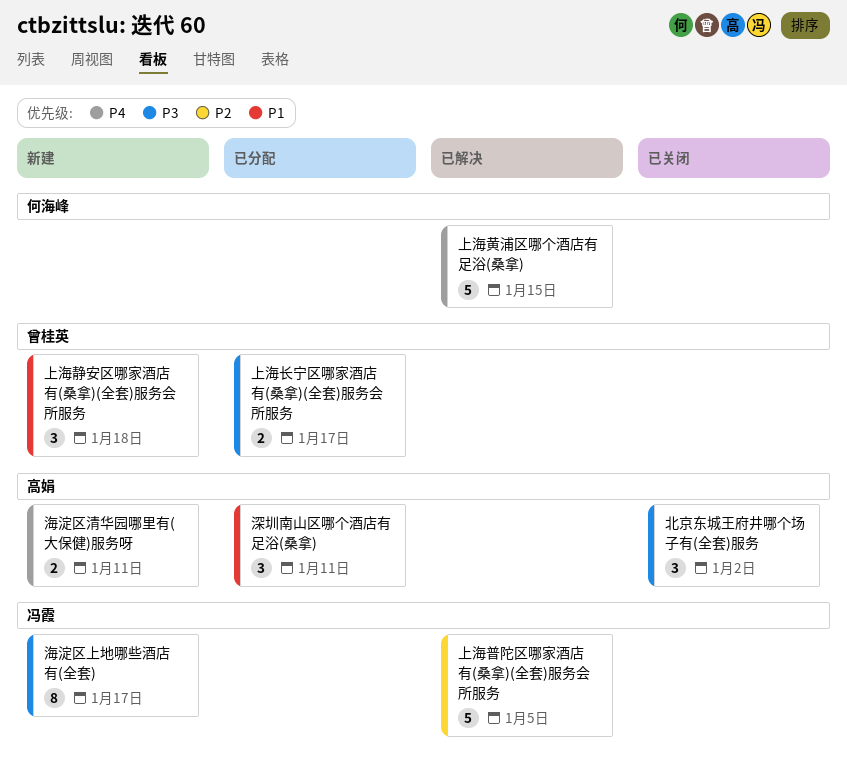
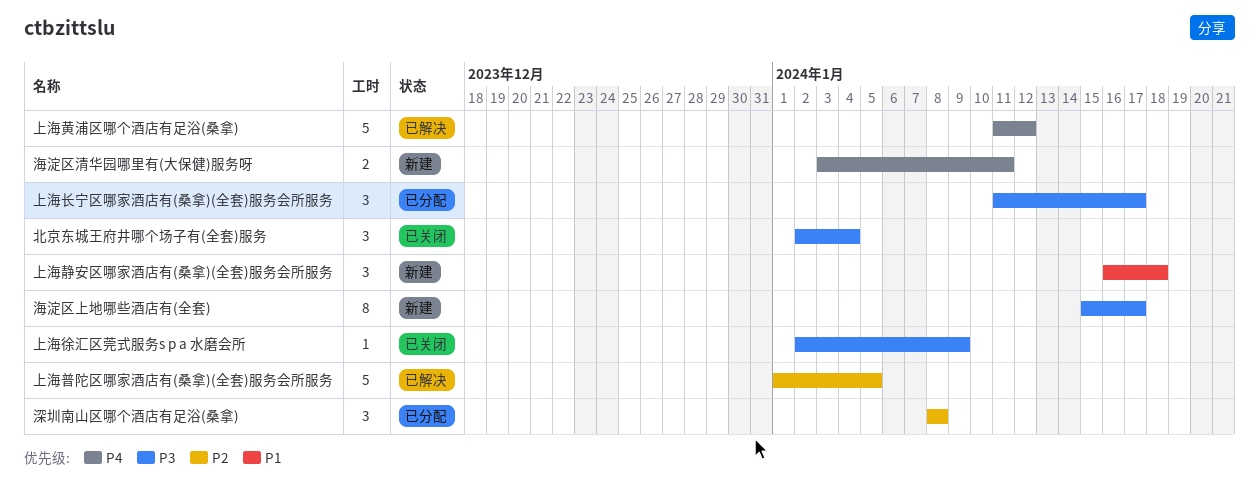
上海徐汇区莞式服务s p a 水磨会所: none -> present
上海长宁区哪家酒店有(桑拿)(全套)服务会所服务, estimate: 2 -> 3
上海黄浦区哪个酒店有足浴(桑拿), due: Jan 15 -> Jan 12
北京东城王府井哪个场子有(全套)服务, due: Jan 2 -> Jan 4
深圳南山区哪个酒店有足浴(桑拿), priority: P1 -> P2
深圳南山区哪个酒店有足浴(桑拿), due: Jan 11 -> Jan 8

